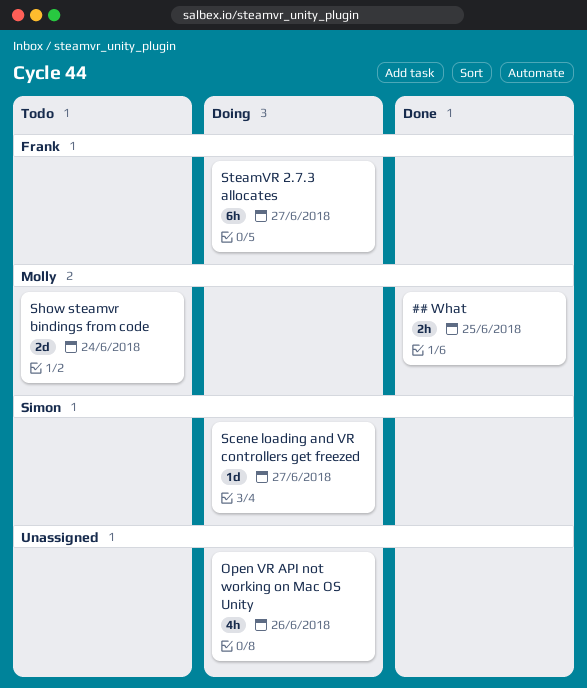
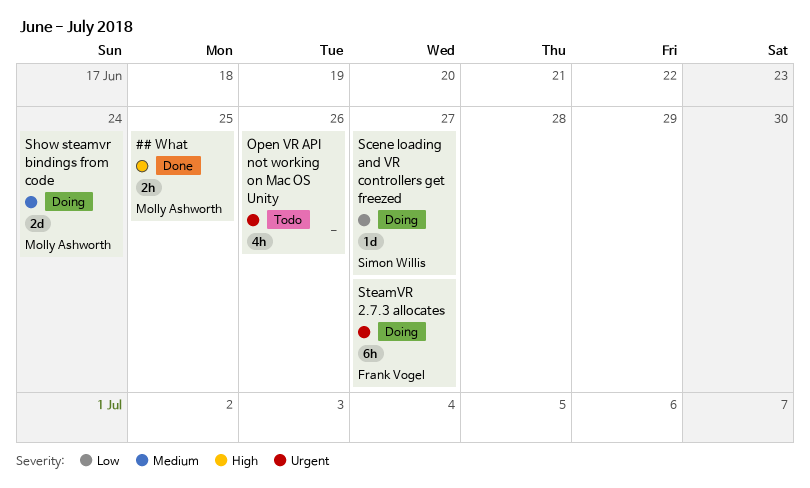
Open VR API not working on Mac OS Unity, status: Doing -> Todo
Show steamvr bindings from code, status: Todo -> Doing

